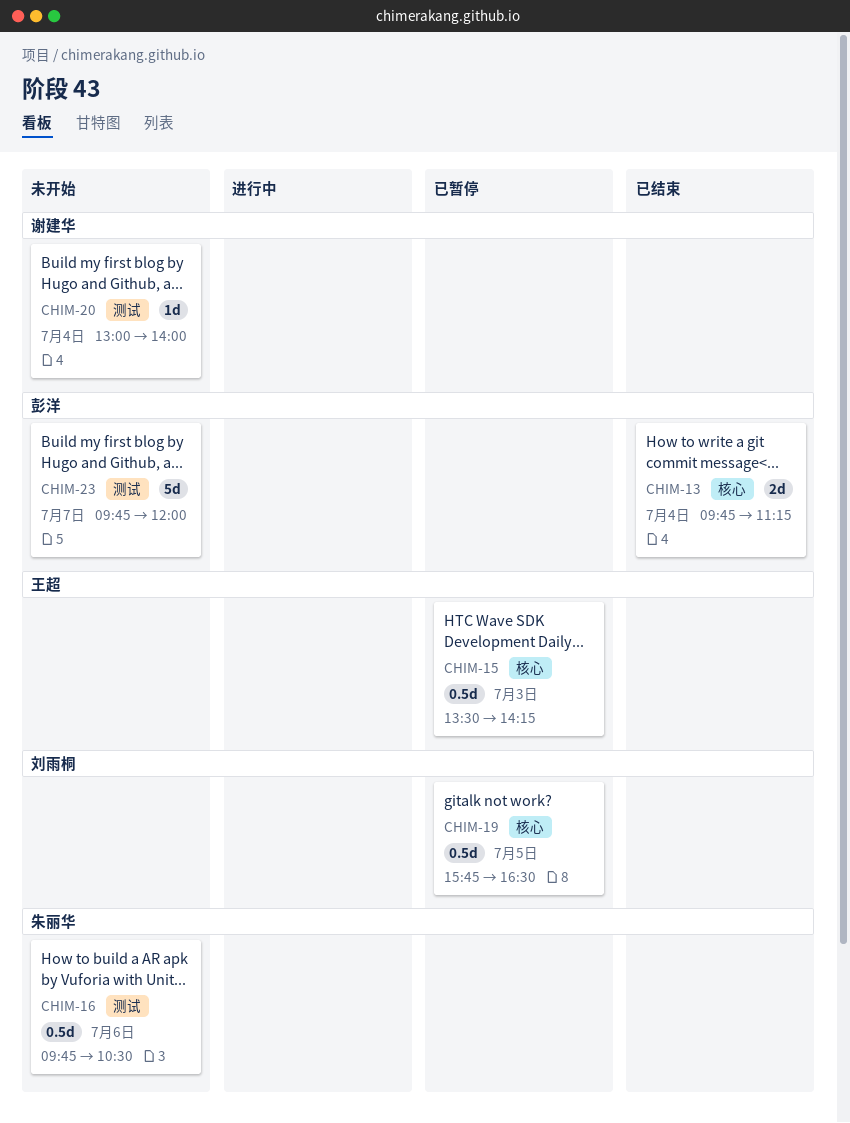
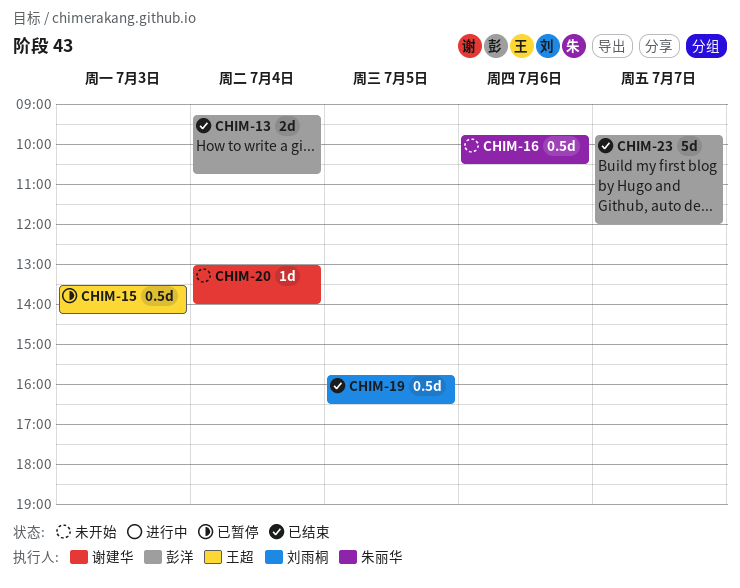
CHIM-13, begins: 09:45 -> 09:15
CHIM-13, ends: 11:15 -> 10:45
CHIM-19, status: 已暂停 -> 已结束
CHIM-23, status: 未开始 -> 已结束

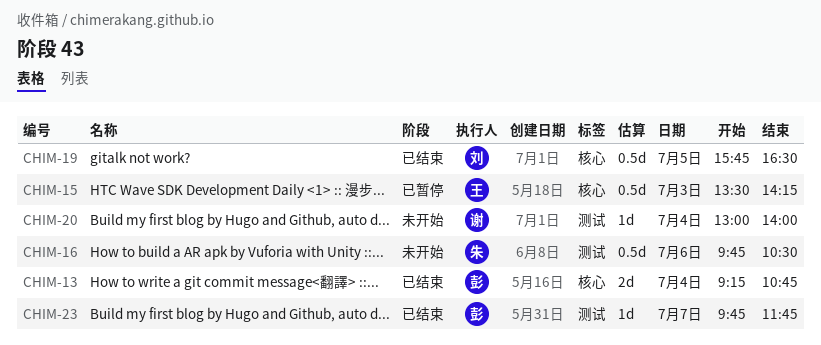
CHIM-23, estimate: 5d -> 1d
CHIM-23, ends: 12:00 -> 11:45

